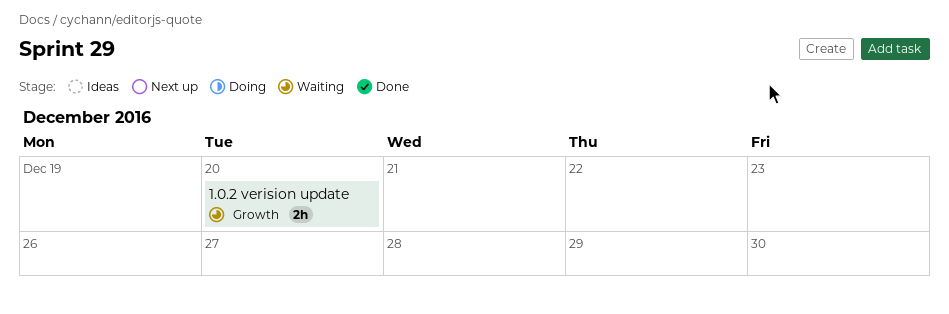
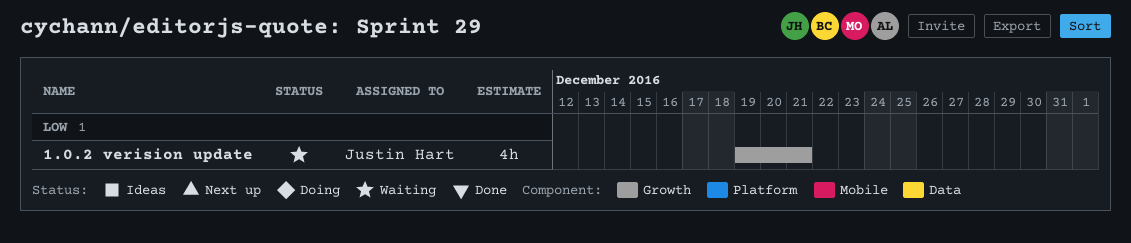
1.0.2 verision update, estimate: 2h -> 4h
1.0.2 verision update, due: Dec 20 -> Dec 21

